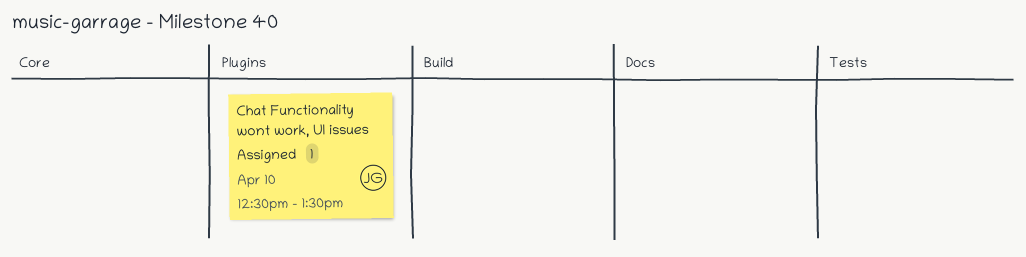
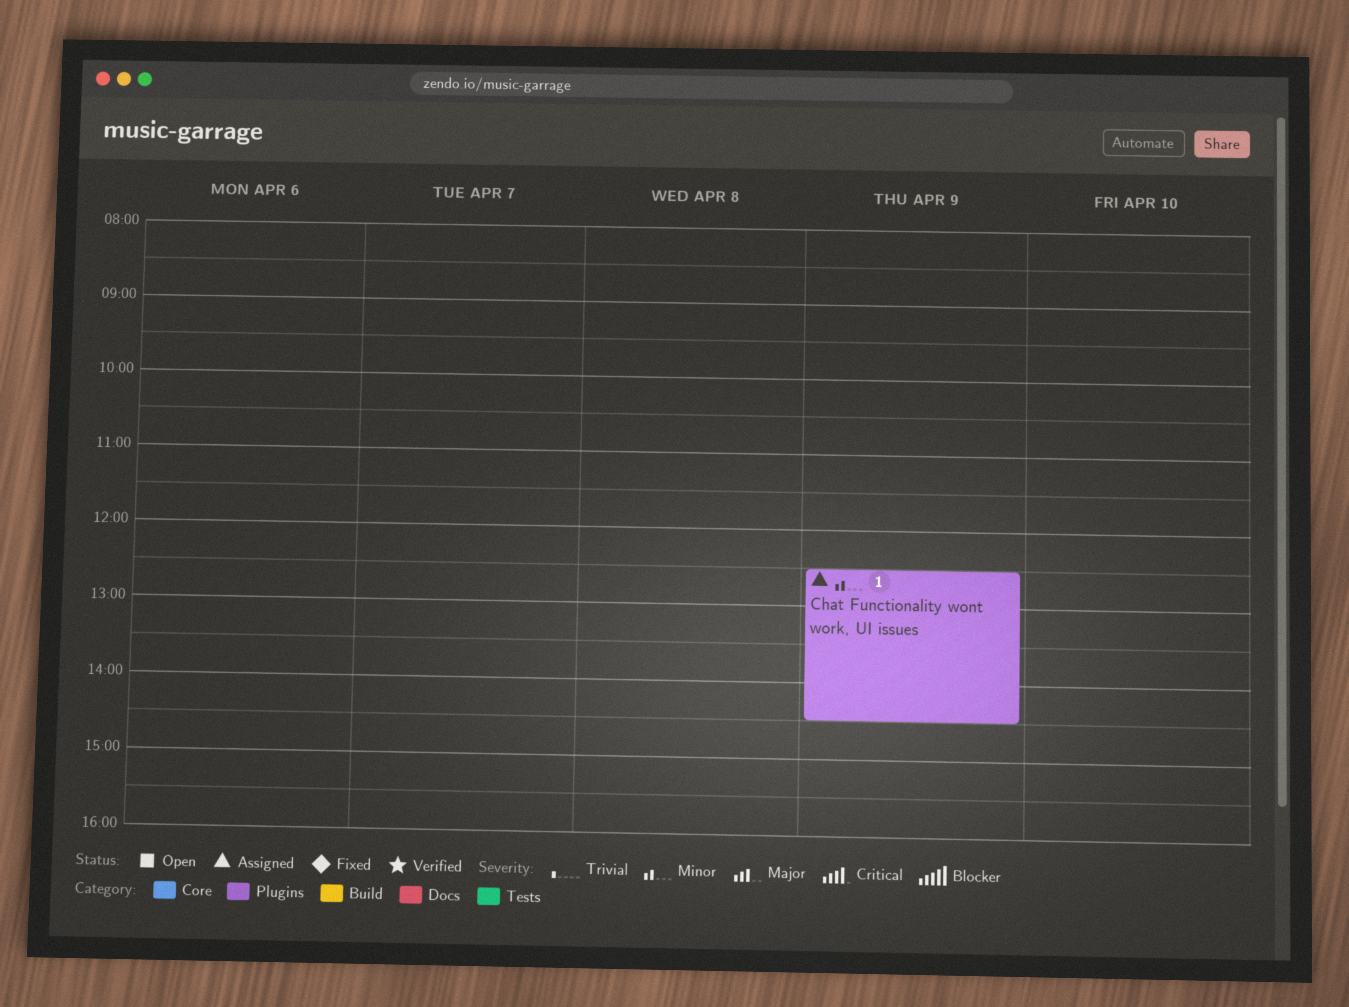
Chat Functionality wont work, UI issues, day: Apr 10 -> Apr 9
Chat Functionality wont work, UI issues, ends: 13:30 -> 14:30

